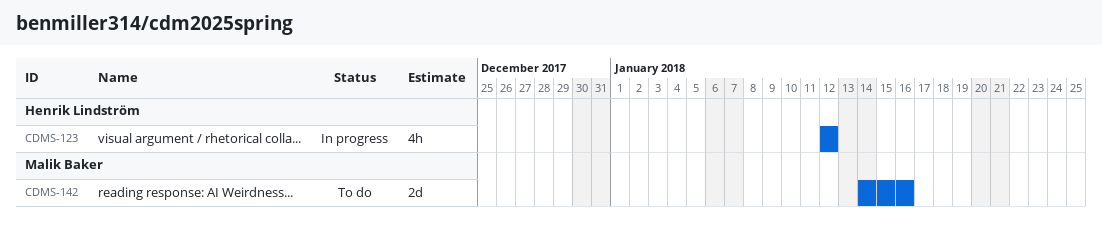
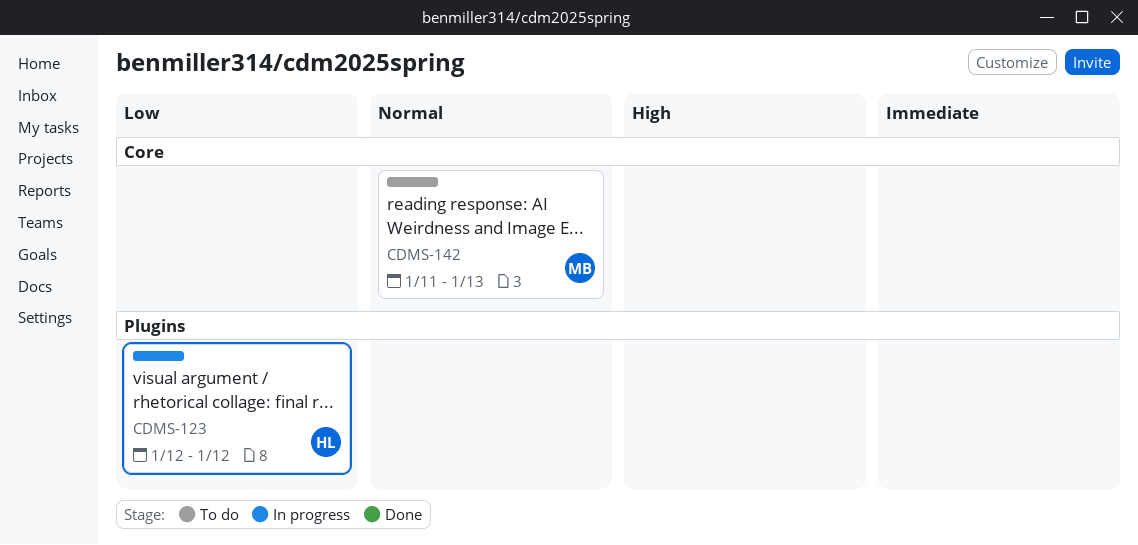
CDMS-142, start: Jan 14 -> Jan 11
CDMS-142, due: Jan 16 -> Jan 13

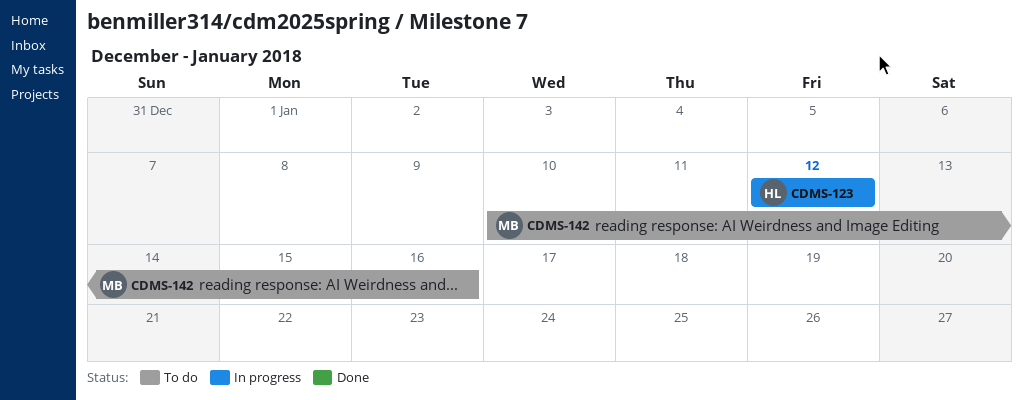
CDMS-142, start: Jan 11 -> Jan 10
CDMS-142, due: Jan 13 -> Jan 16

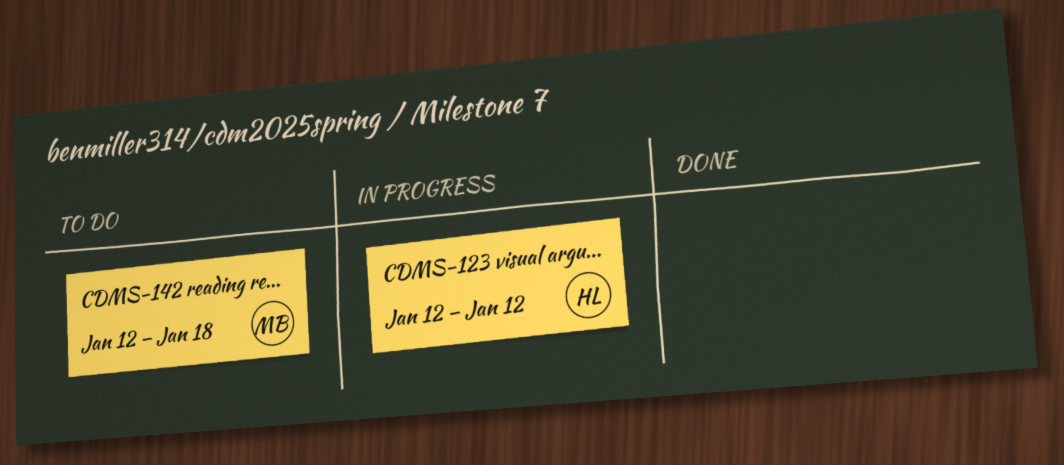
CDMS-142, start: Jan 10 -> Jan 12
CDMS-142, due: Jan 16 -> Jan 18

